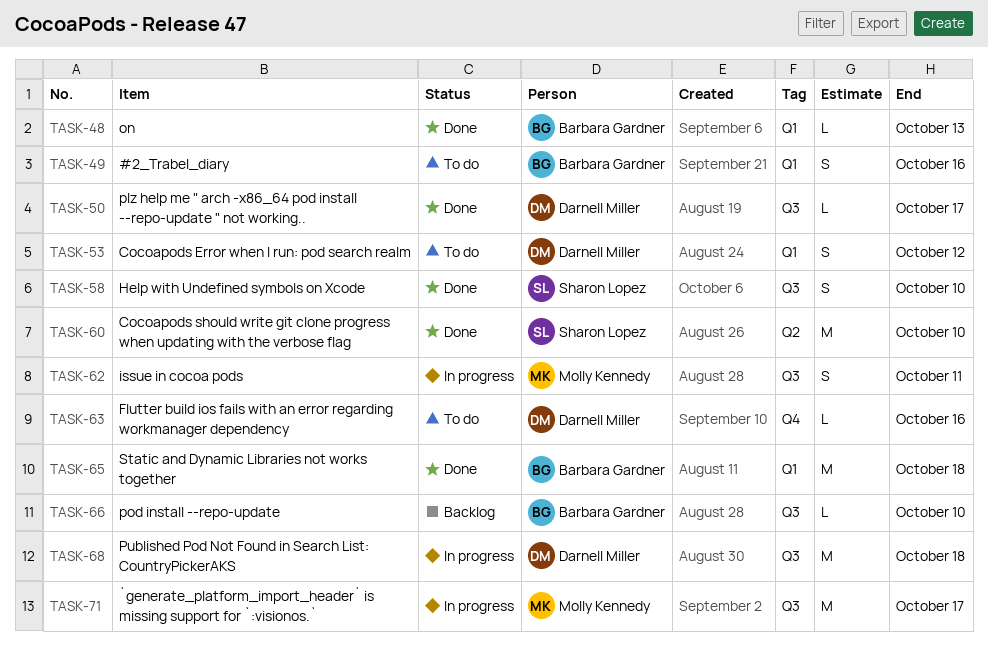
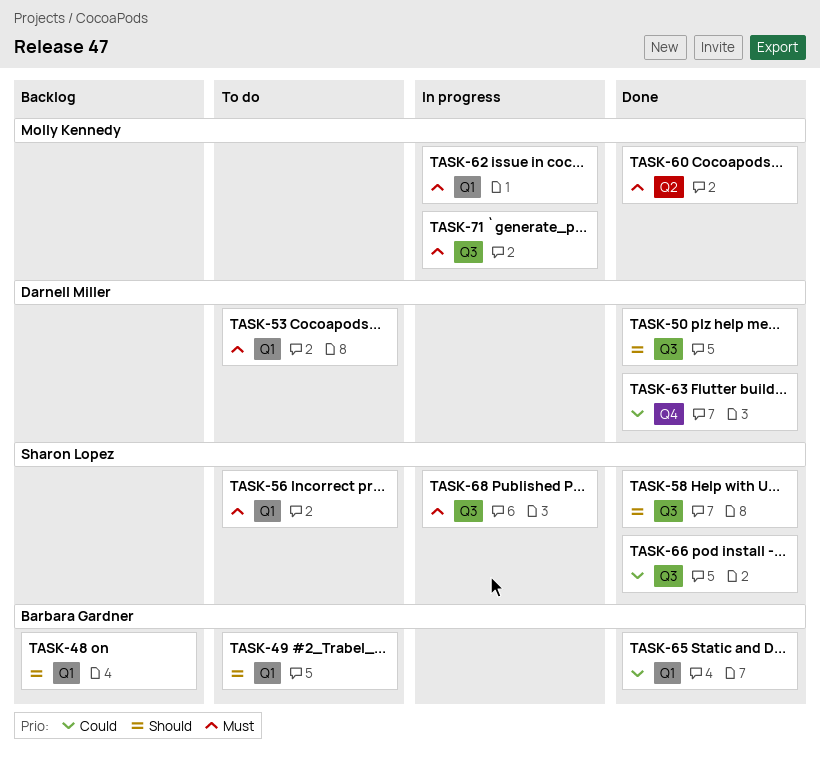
TASK-48, status: Done -> Backlog
TASK-56: none -> present
TASK-60, owner: Sharon Lopez -> Molly Kennedy
TASK-62, label: Q3 -> Q1
TASK-63, status: To do -> Done
TASK-66, status: Backlog -> Done
TASK-66, owner: Barbara Gardner -> Sharon Lopez
TASK-68, owner: Darnell Miller -> Sharon Lopez

